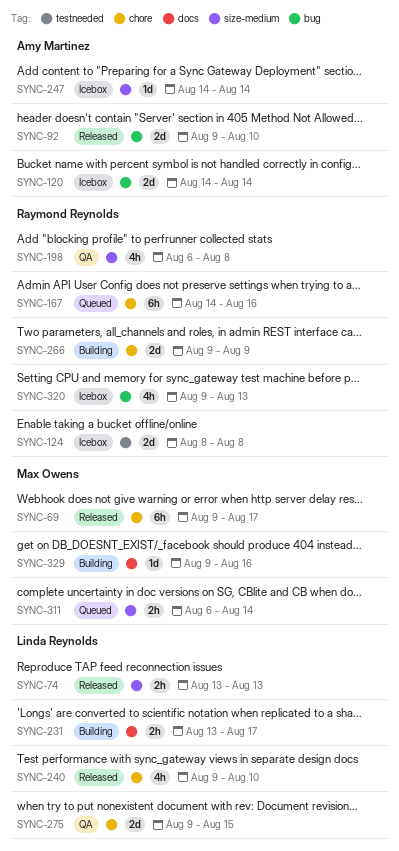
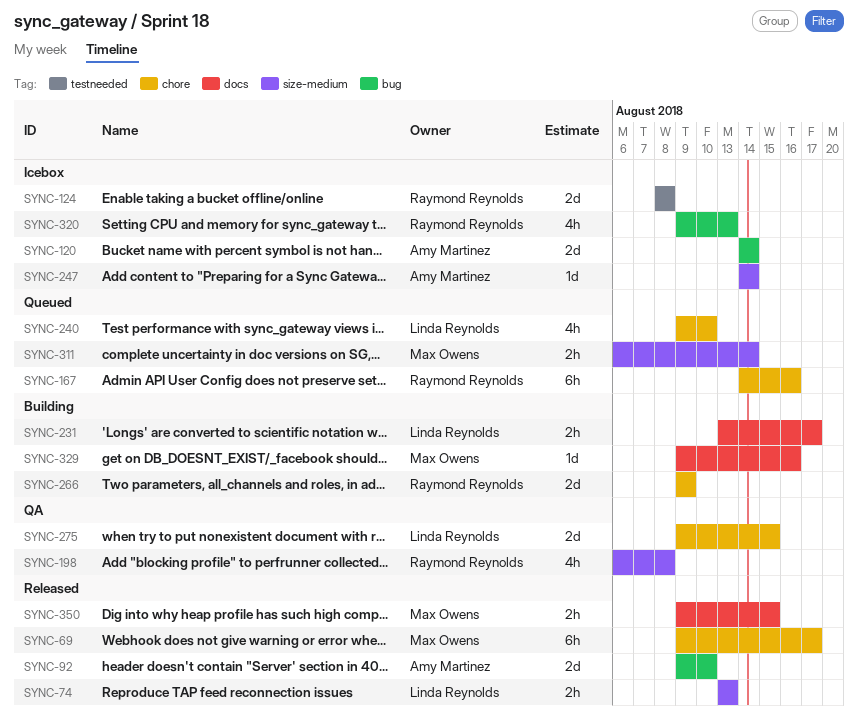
SYNC-240, status: Released -> Queued
SYNC-350: none -> present

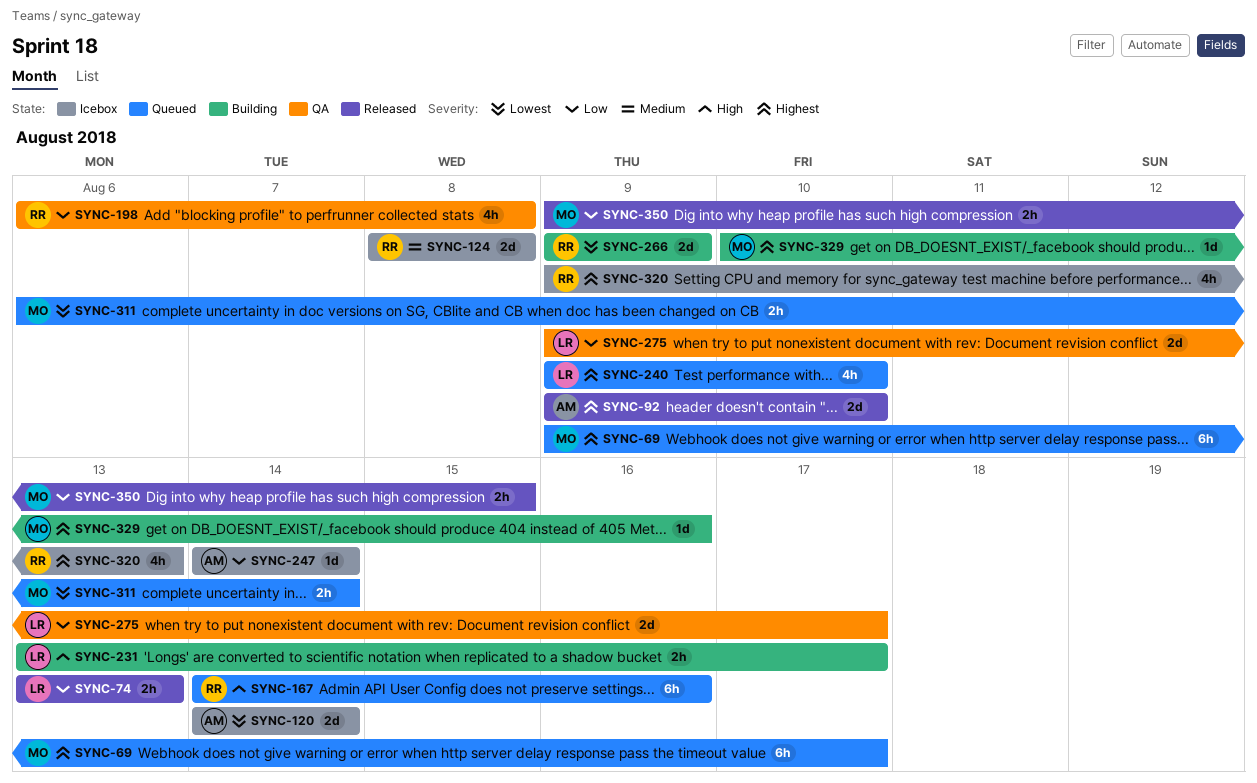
SYNC-69, status: Released -> Queued
SYNC-275, due: Aug 15 -> Aug 17
SYNC-329, start: Aug 9 -> Aug 10

